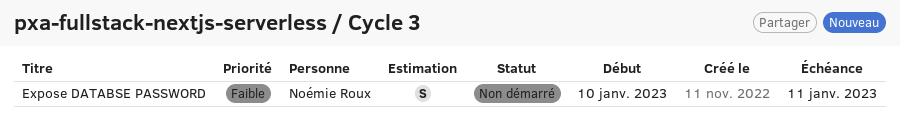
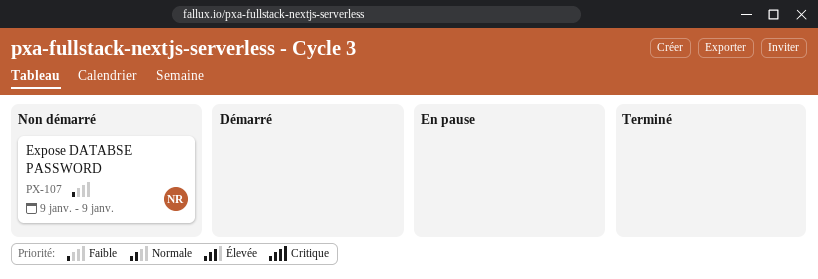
Expose DATABSE PASSWORD, start: Jan 10 -> Jan 9
Expose DATABSE PASSWORD, due: Jan 11 -> Jan 9

